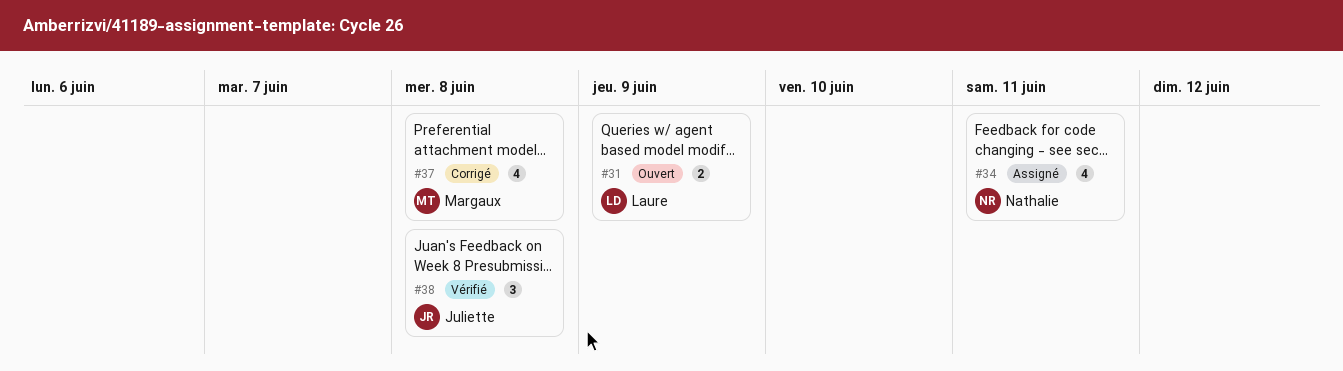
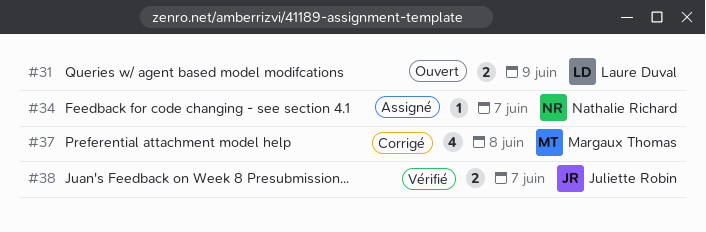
#34, estimate: 4 -> 1
#34, due: Jun 11 -> Jun 7
#38, estimate: 3 -> 2
#38, due: Jun 8 -> Jun 7

